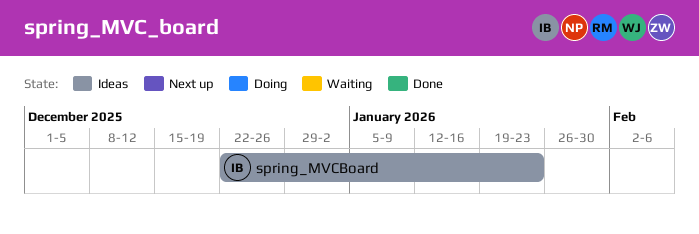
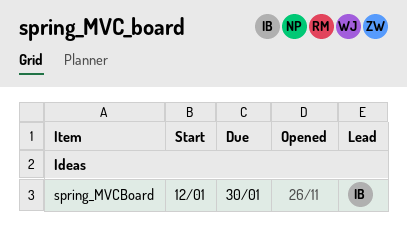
spring_MVCBoard, start: Dec 22 -> Jan 12
spring_MVCBoard, due: Jan 23 -> Jan 30

